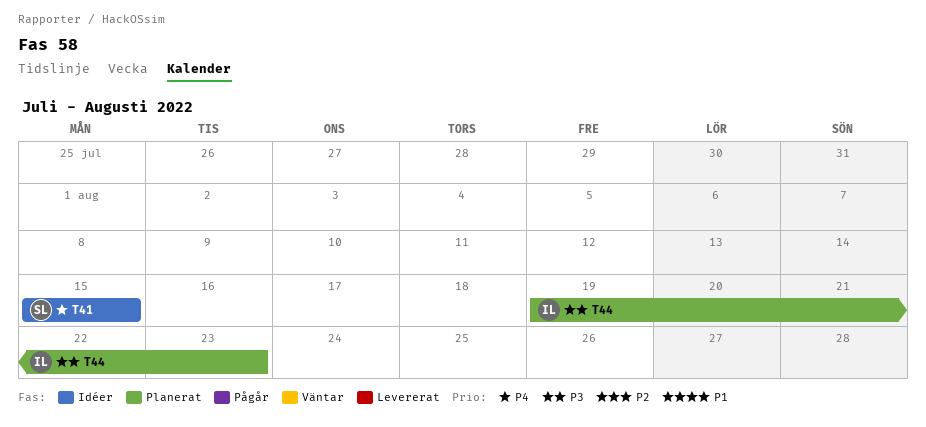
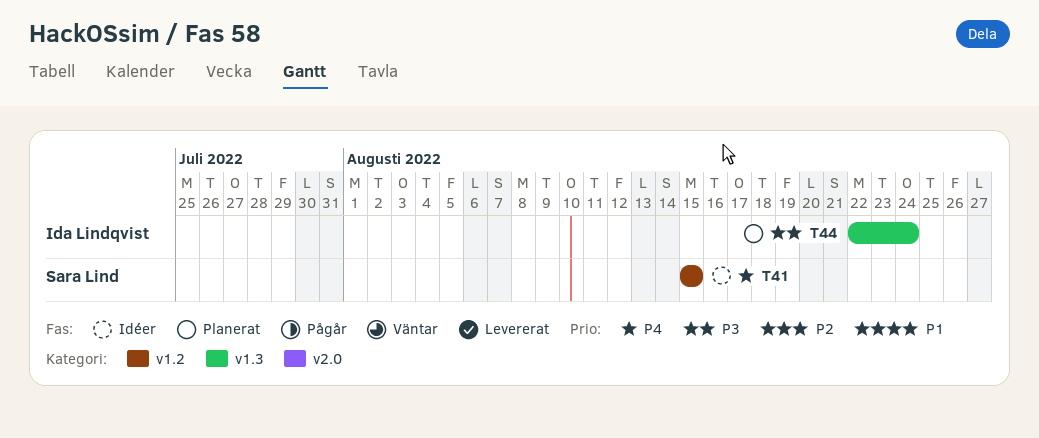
T44, start: Aug 19 -> Aug 22
T44, due: Aug 23 -> Aug 24

